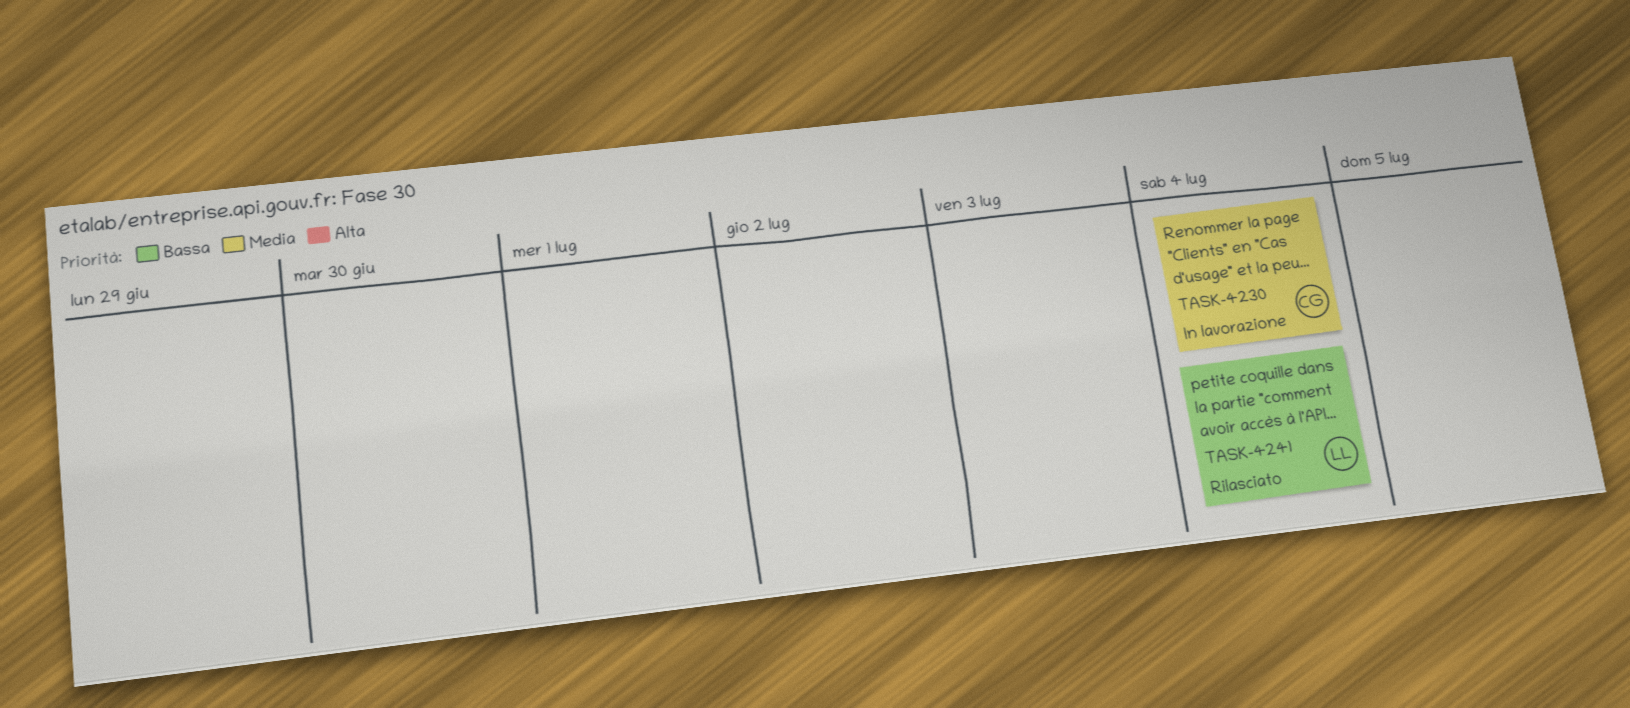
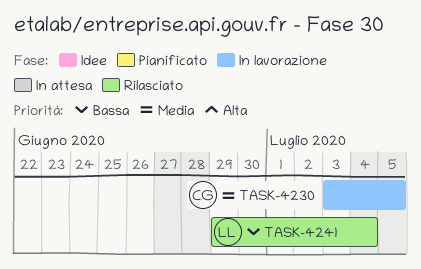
TASK-4230, due: Jul 4 -> Jul 5

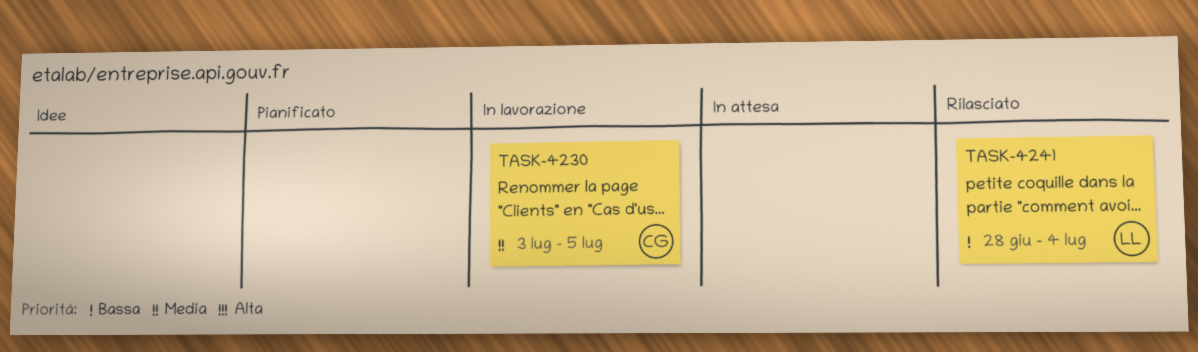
TASK-4241, start: Jun 29 -> Jun 28

